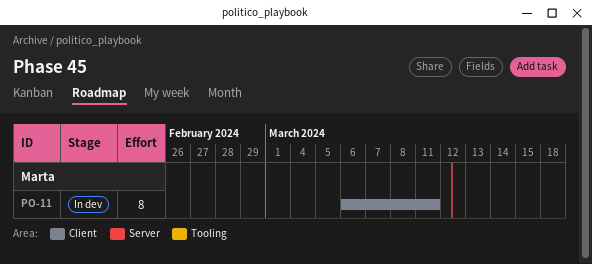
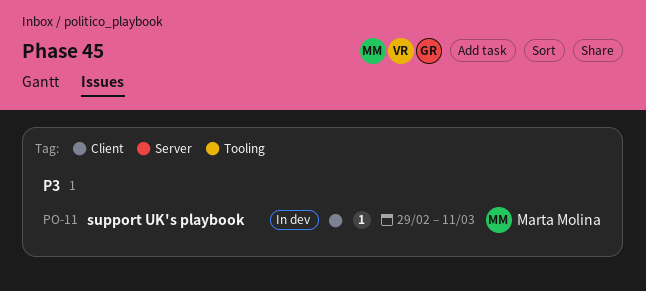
PO-11, estimate: 8 -> 1
PO-11, start: Mar 6 -> Feb 29

